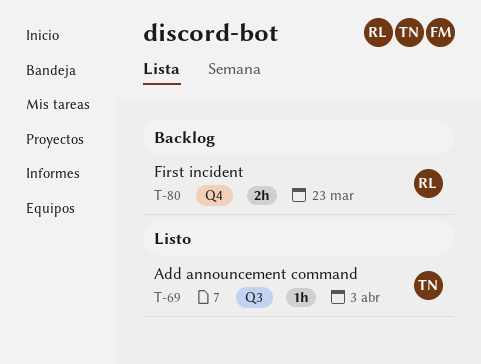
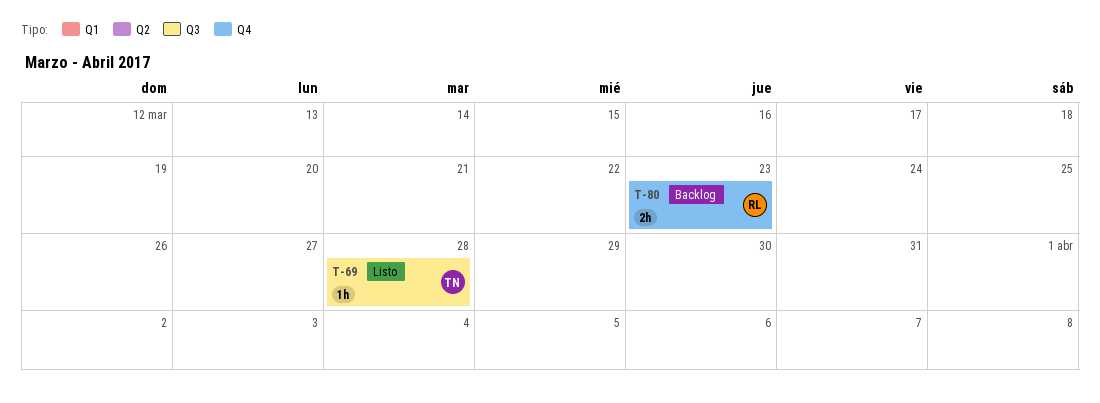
T-69, due: Apr 3 -> Mar 28

